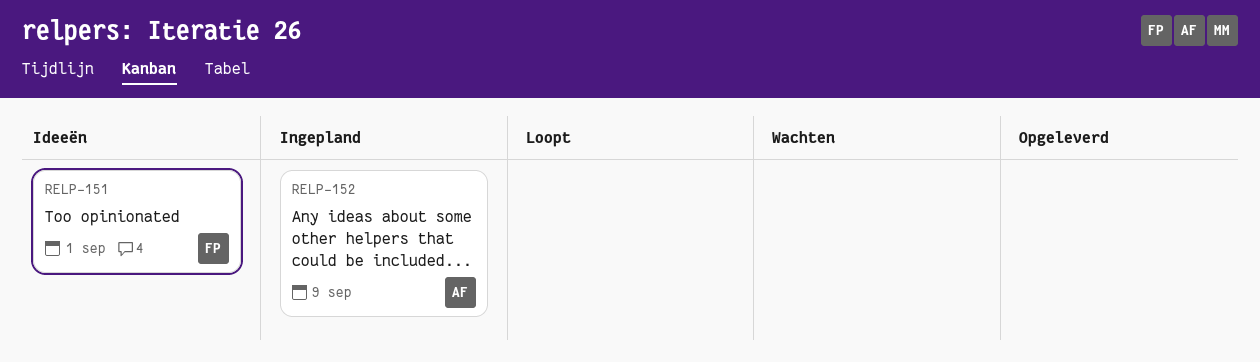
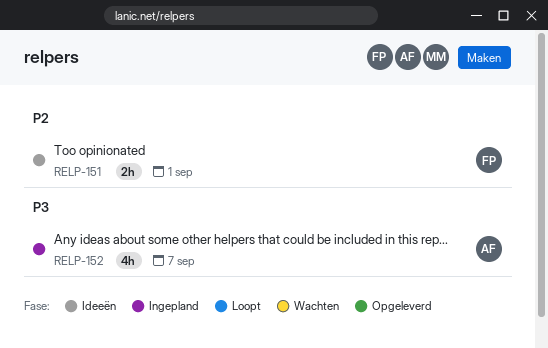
RELP-152, due: Sep 9 -> Sep 7

